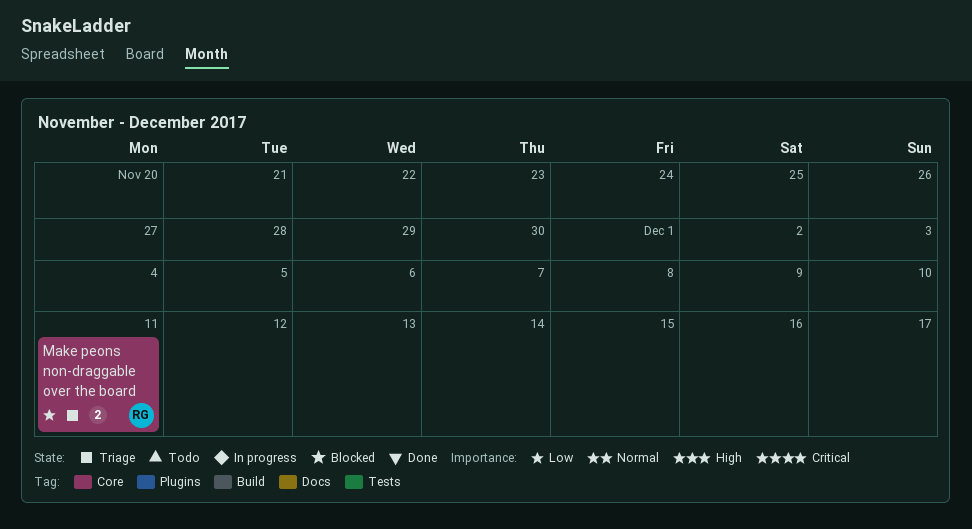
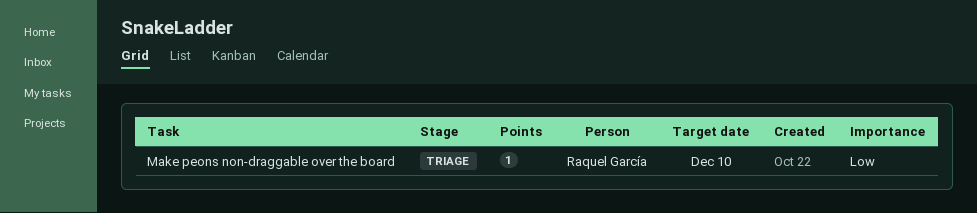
Make peons non-draggable over the board, estimate: 2 -> 1
Make peons non-draggable over the board, due: Dec 11 -> Dec 10

